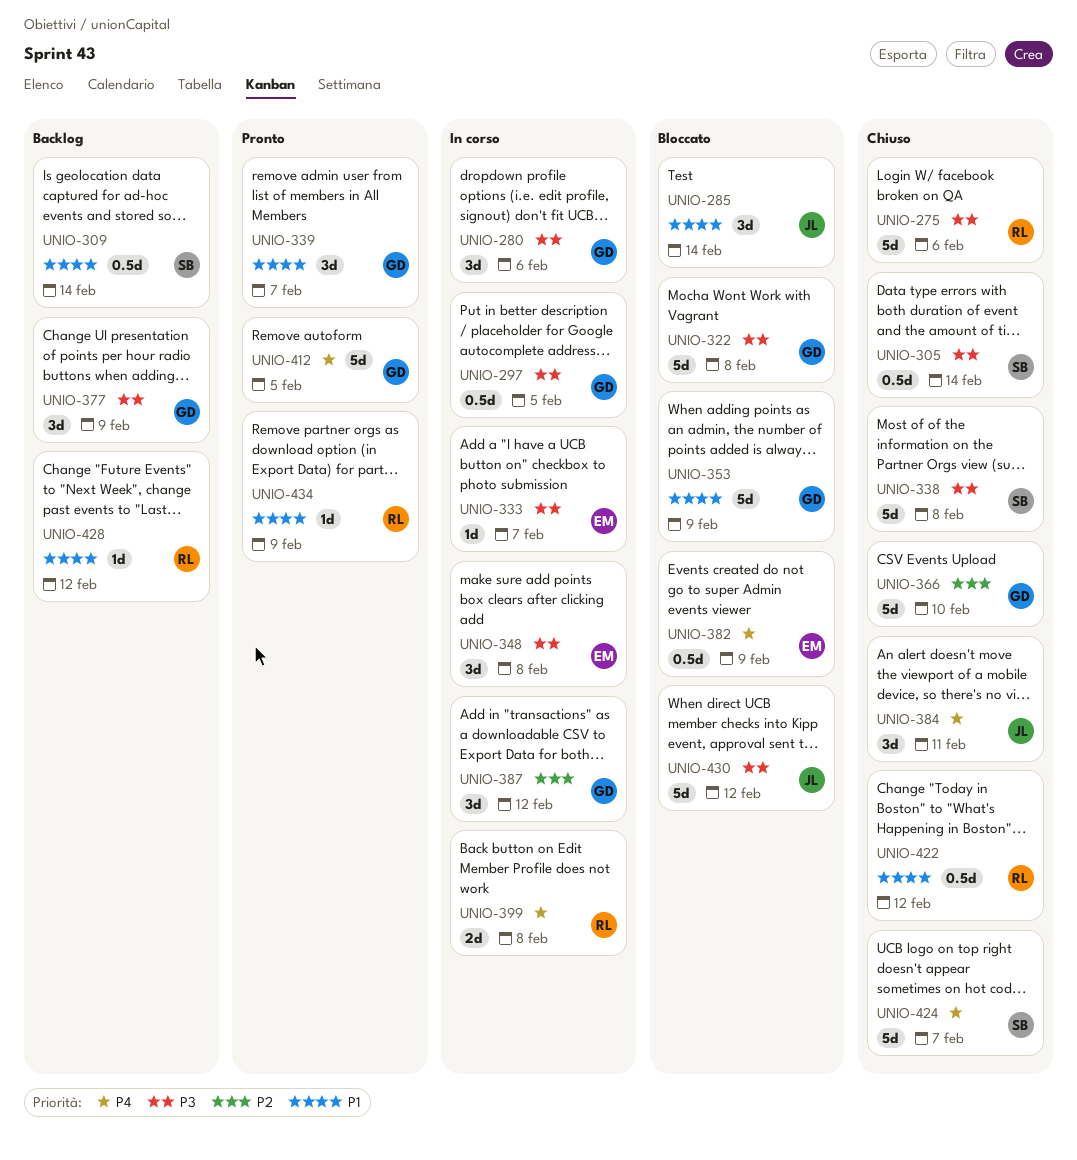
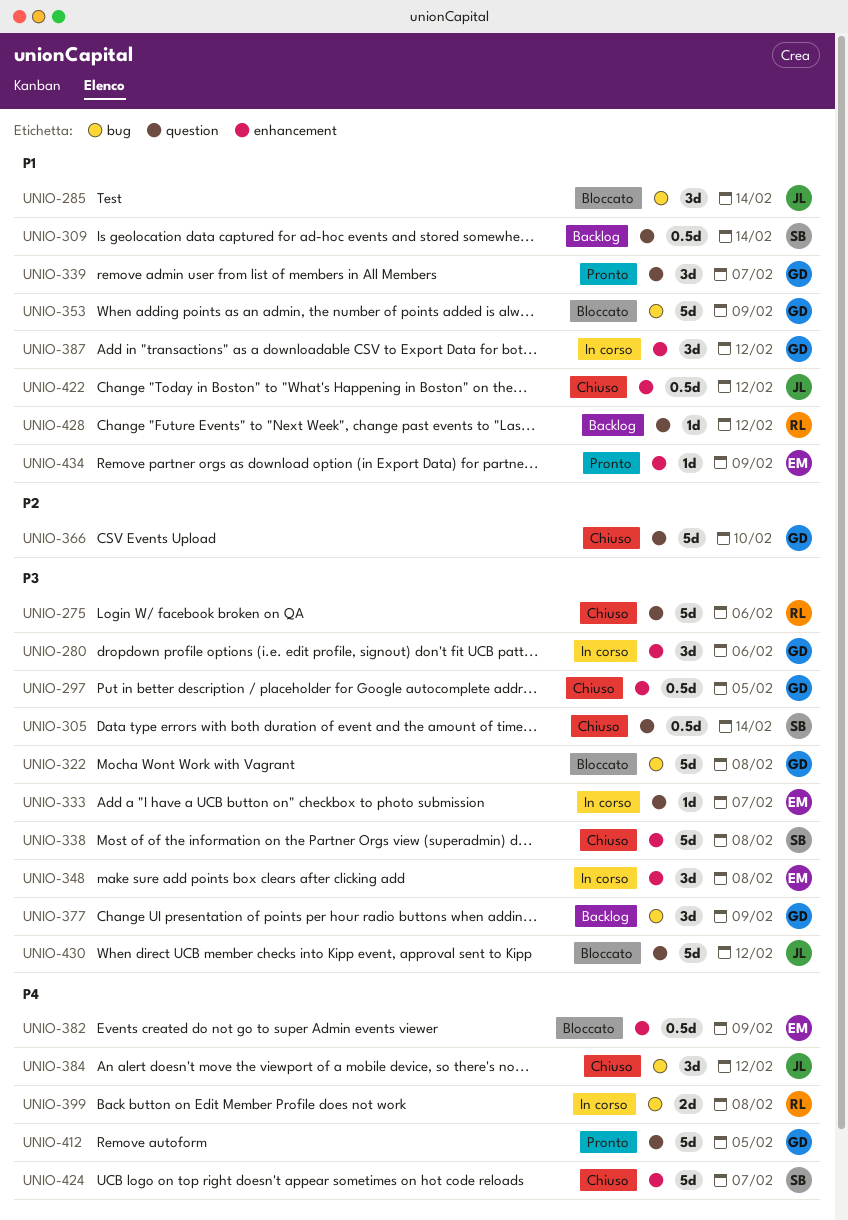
UNIO-297, status: In corso -> Chiuso
UNIO-384, due: Feb 11 -> Feb 12
UNIO-387, priority: P2 -> P1
UNIO-422, owner: RL -> JL
UNIO-434, owner: RL -> EM

